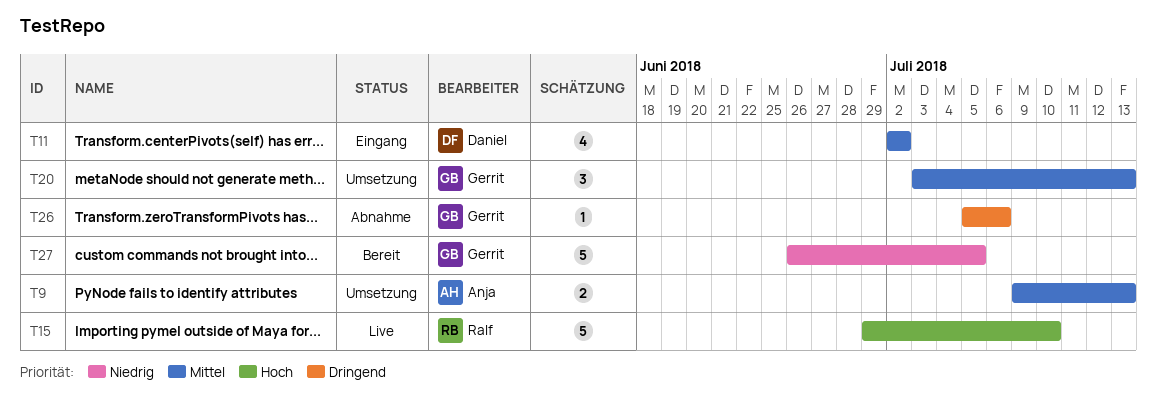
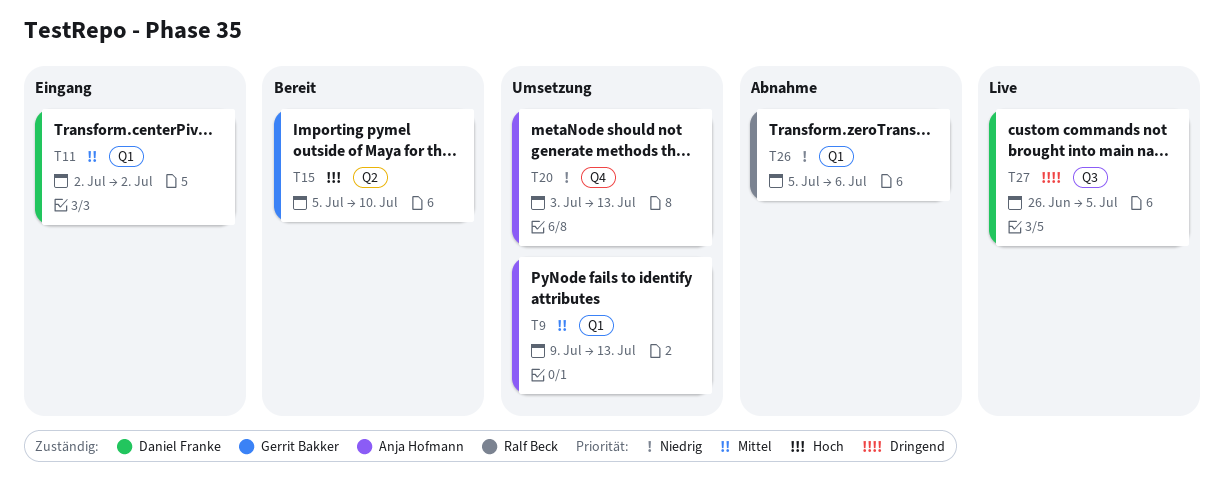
T15, status: Live -> Bereit
T15, owner: Ralf Beck -> Gerrit Bakker
T15, start: Jun 29 -> Jul 5
T20, owner: Gerrit Bakker -> Anja Hofmann
T20, priority: Mittel -> Niedrig
T26, owner: Gerrit Bakker -> Ralf Beck
T26, priority: Dringend -> Niedrig
T27, status: Bereit -> Live
T27, owner: Gerrit Bakker -> Daniel Franke
T27, priority: Niedrig -> Dringend

